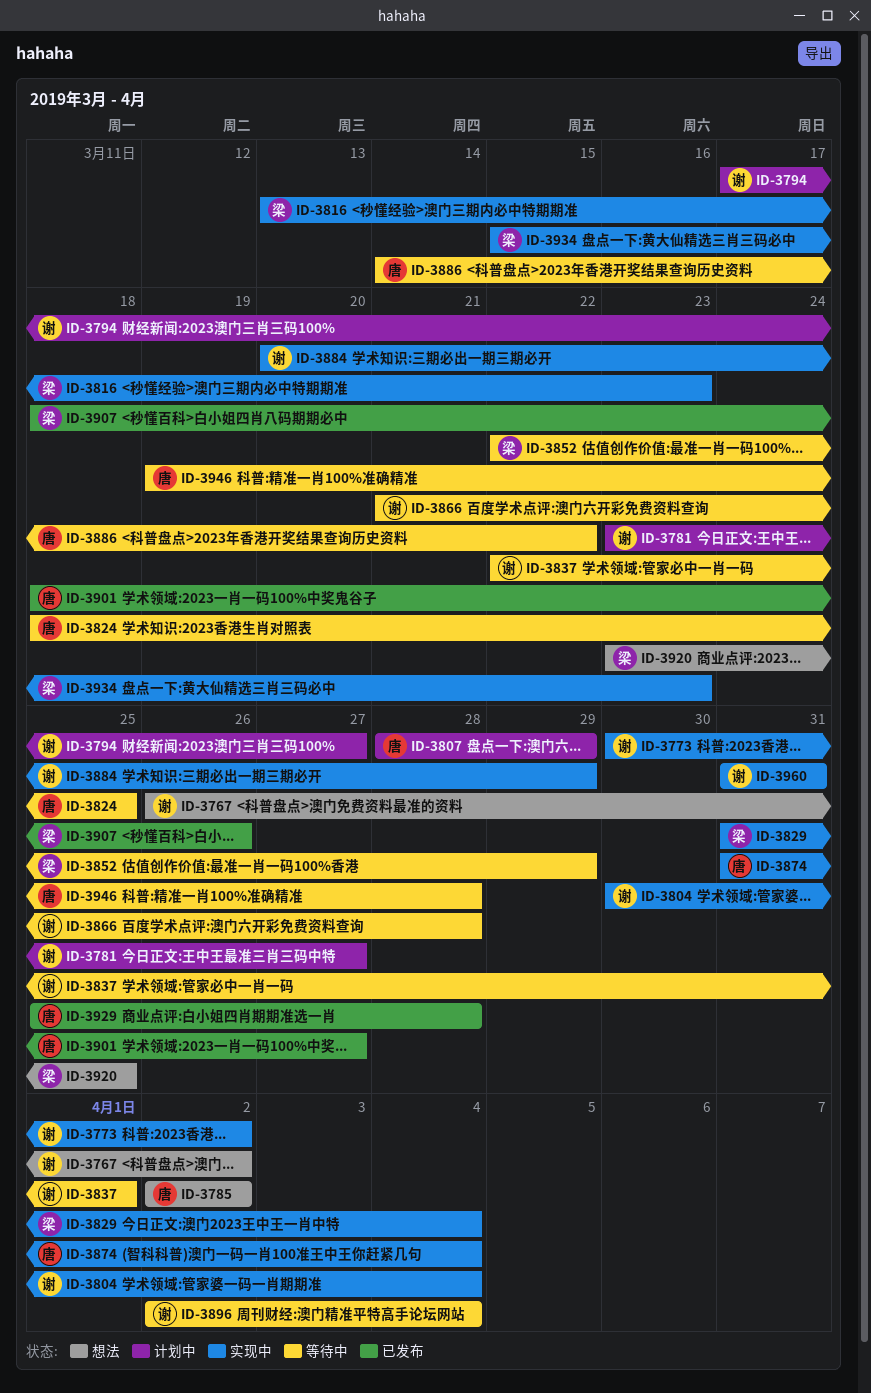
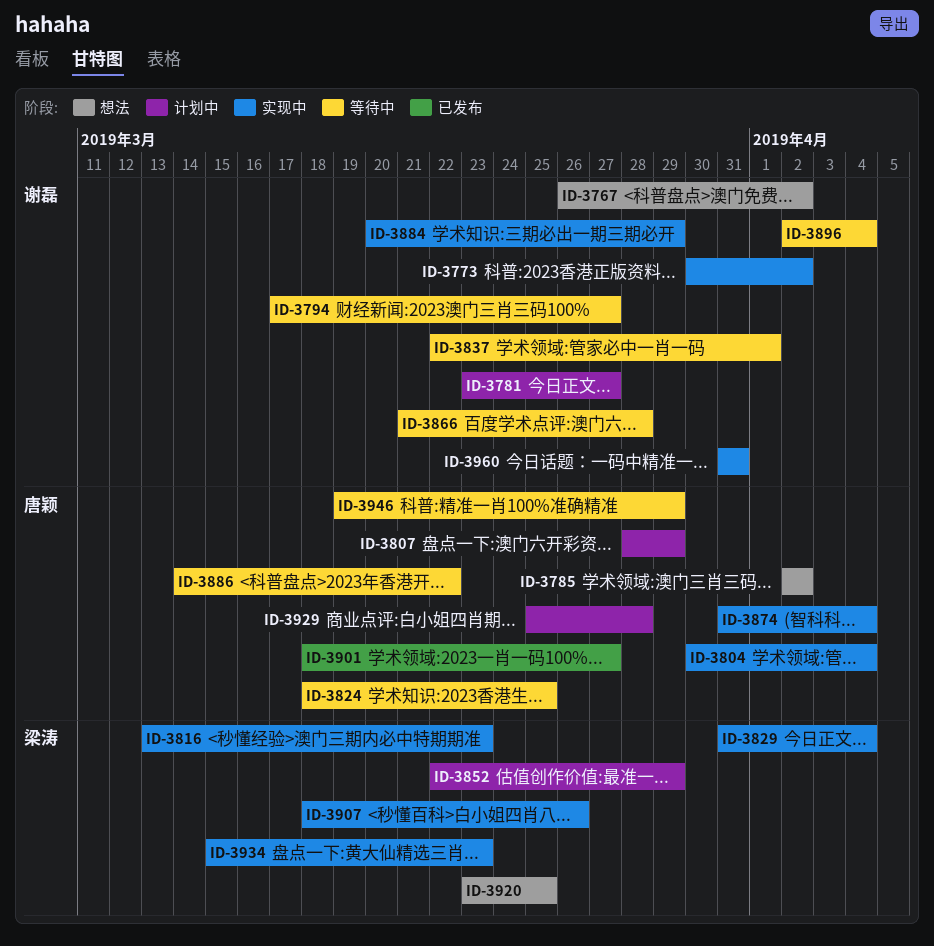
ID-3794, status: 计划中 -> 等待中
ID-3804, owner: 谢磊 -> 唐颖
ID-3852, status: 等待中 -> 计划中
ID-3907, status: 已发布 -> 实现中
ID-3929, status: 已发布 -> 计划中
ID-3946, due: Mar 28 -> Mar 29

